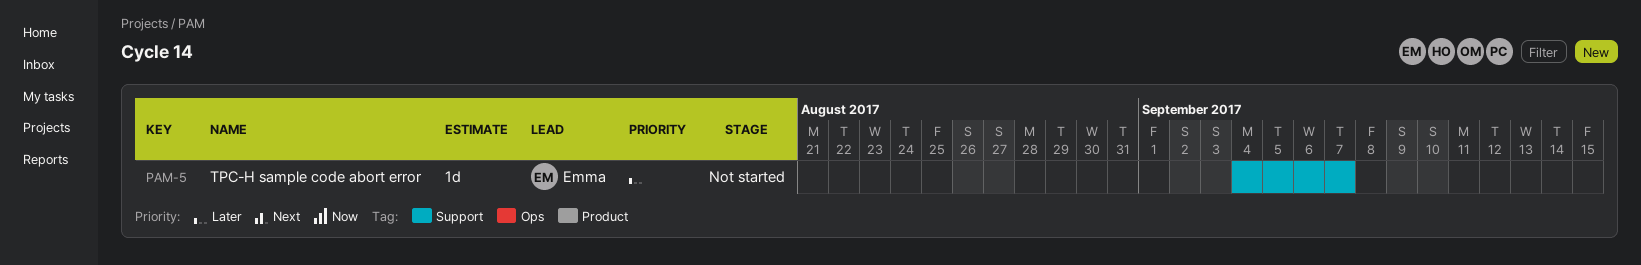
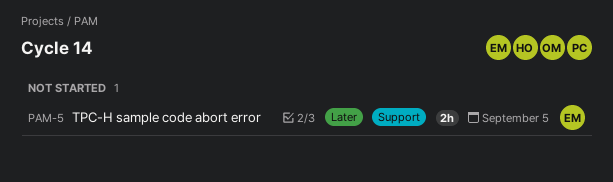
PAM-5, estimate: 1d -> 2h
PAM-5, due: Sep 7 -> Sep 5

